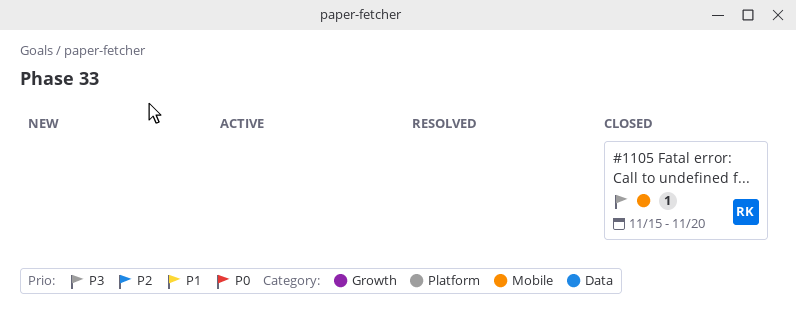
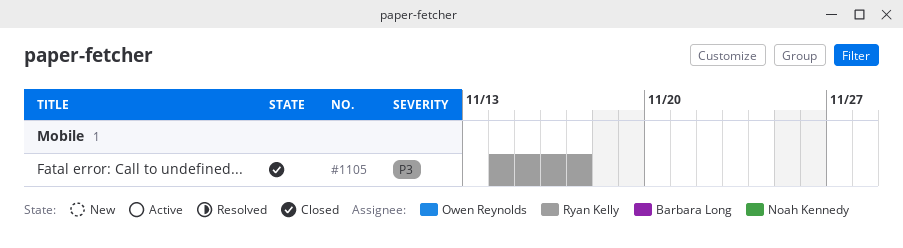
#1105, start: Nov 15 -> Nov 14
#1105, due: Nov 20 -> Nov 17

